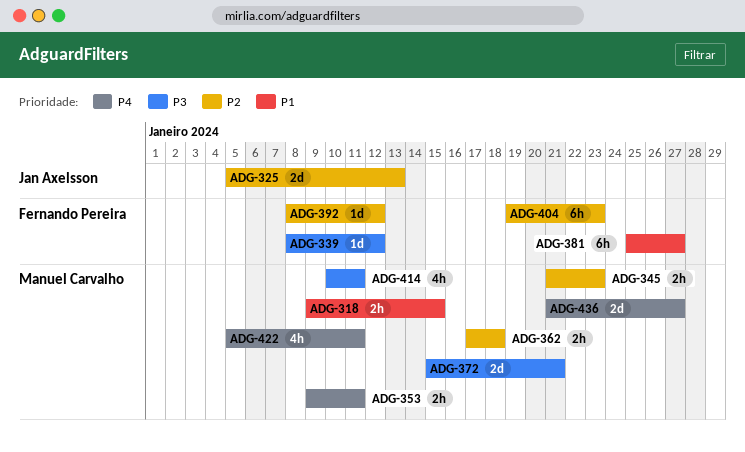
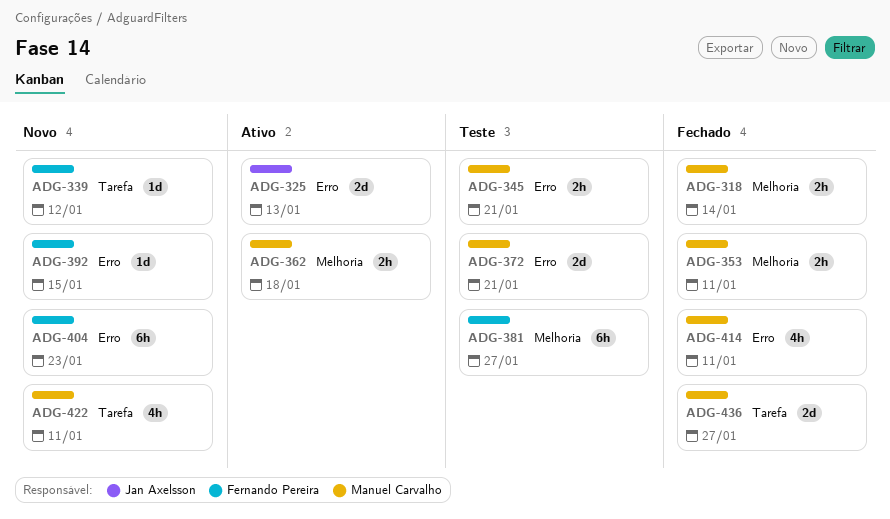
ADG-318, due: Jan 15 -> Jan 14
ADG-345, due: Jan 23 -> Jan 21
ADG-392, due: Jan 12 -> Jan 15

